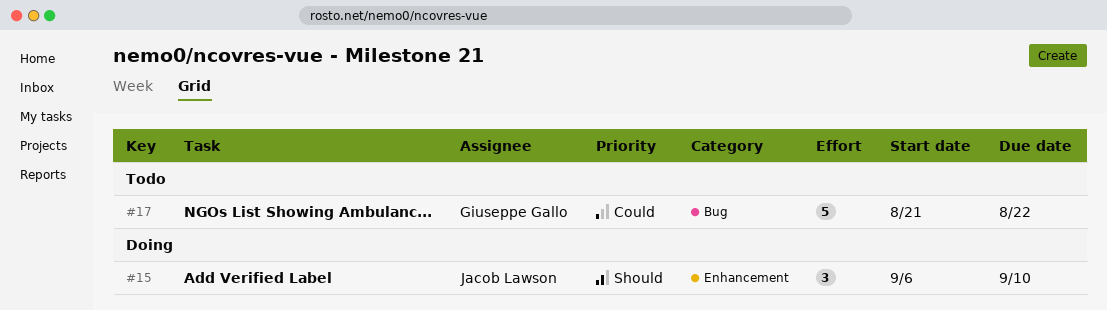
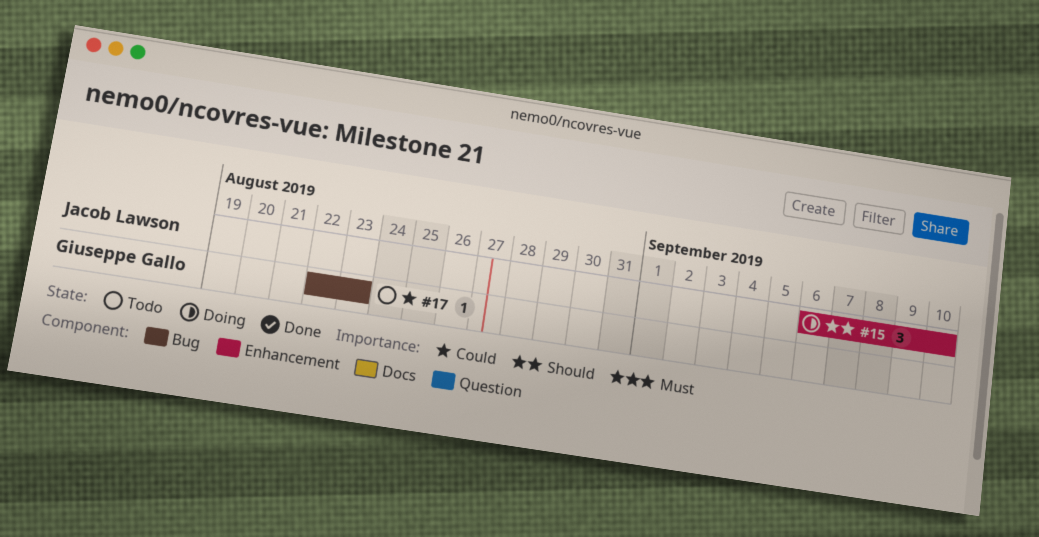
#17, estimate: 5 -> 1
#17, start: Aug 21 -> Aug 22
#17, due: Aug 22 -> Aug 23

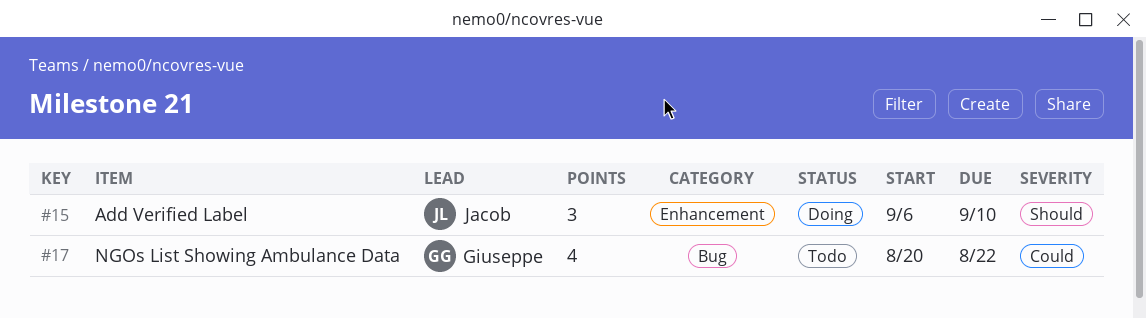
#17, estimate: 1 -> 4
#17, start: Aug 22 -> Aug 20
#17, due: Aug 23 -> Aug 22

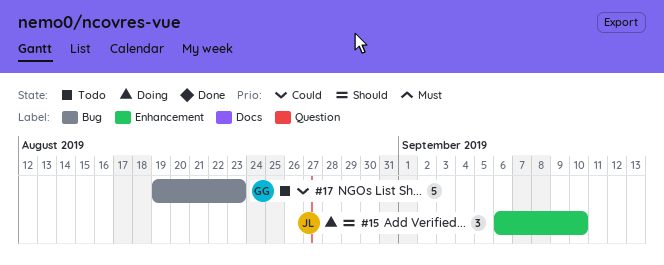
#17, estimate: 4 -> 5
#17, start: Aug 20 -> Aug 19
#17, due: Aug 22 -> Aug 23

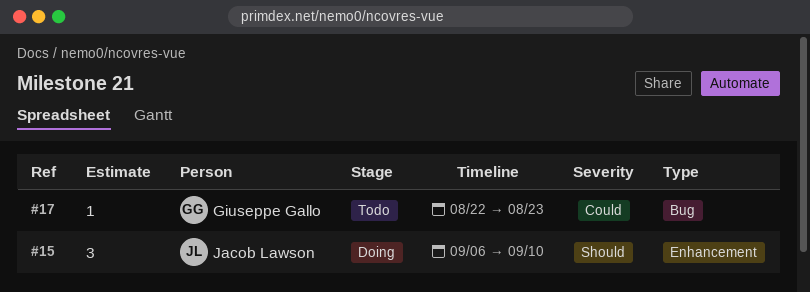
#17, estimate: 5 -> 1
#17, start: Aug 19 -> Aug 22

